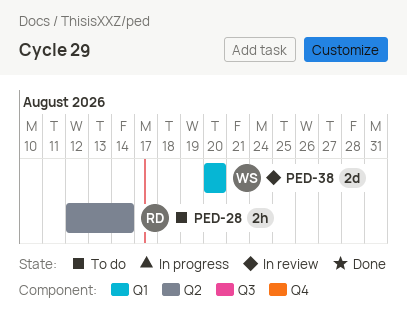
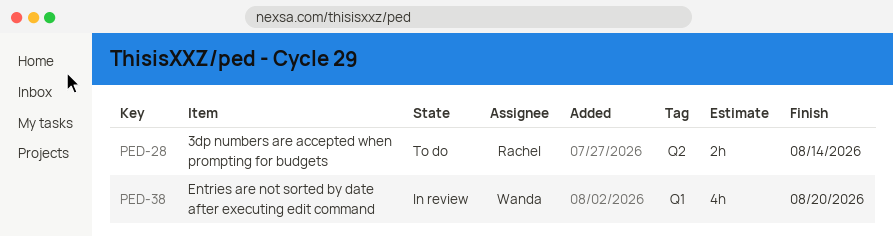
PED-38, estimate: 2d -> 4h

